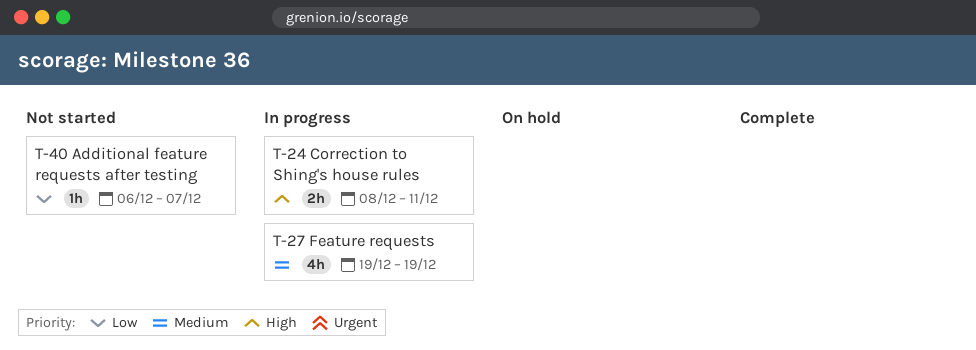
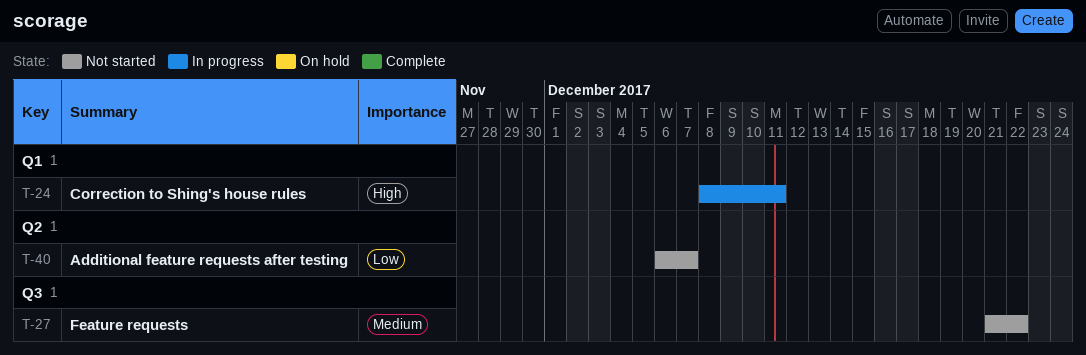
T-27, status: In progress -> Not started
T-27, start: Dec 19 -> Dec 21
T-27, due: Dec 19 -> Dec 22

